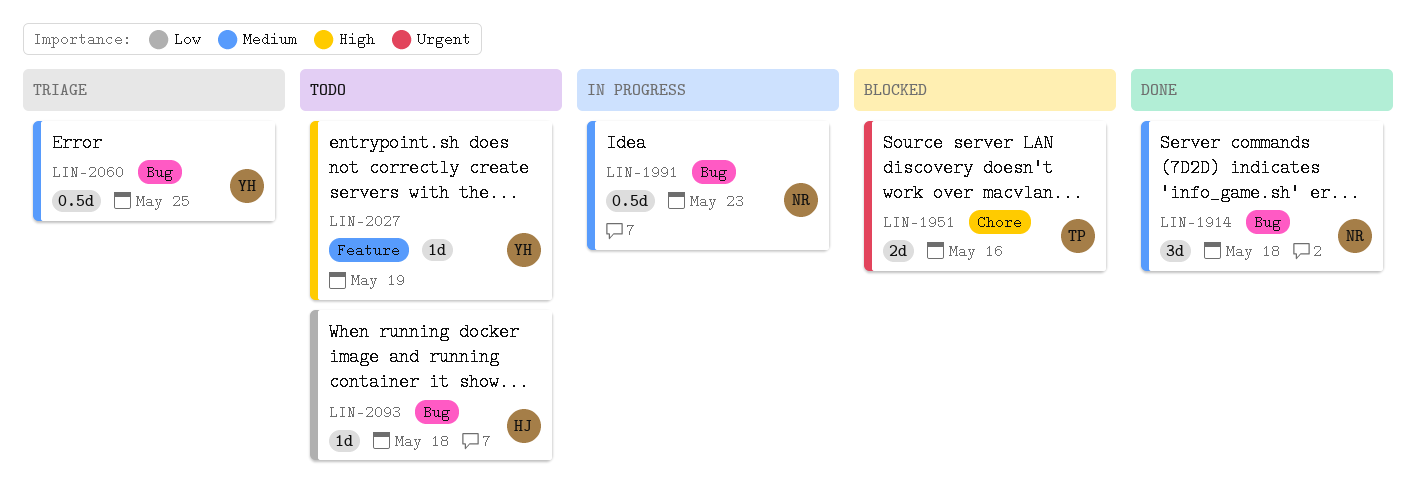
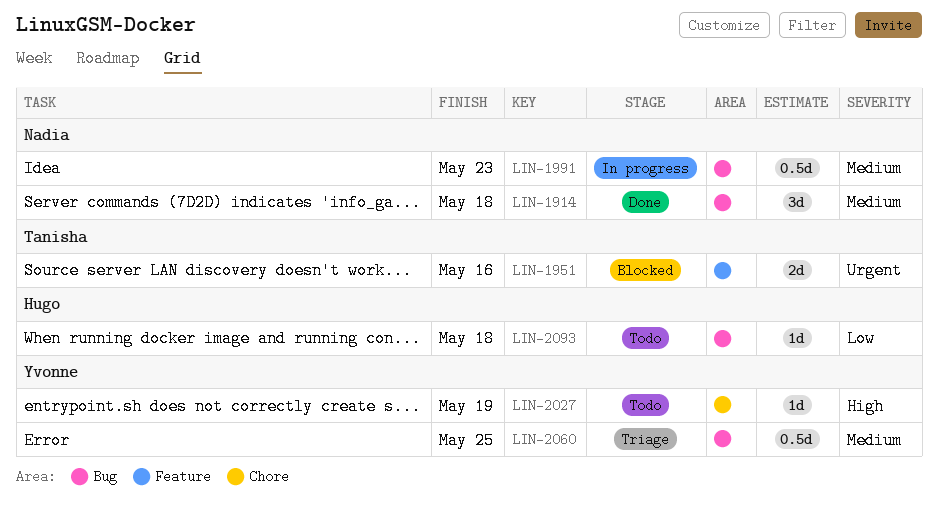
LIN-1951, label: Chore -> Feature
LIN-2027, label: Feature -> Chore

